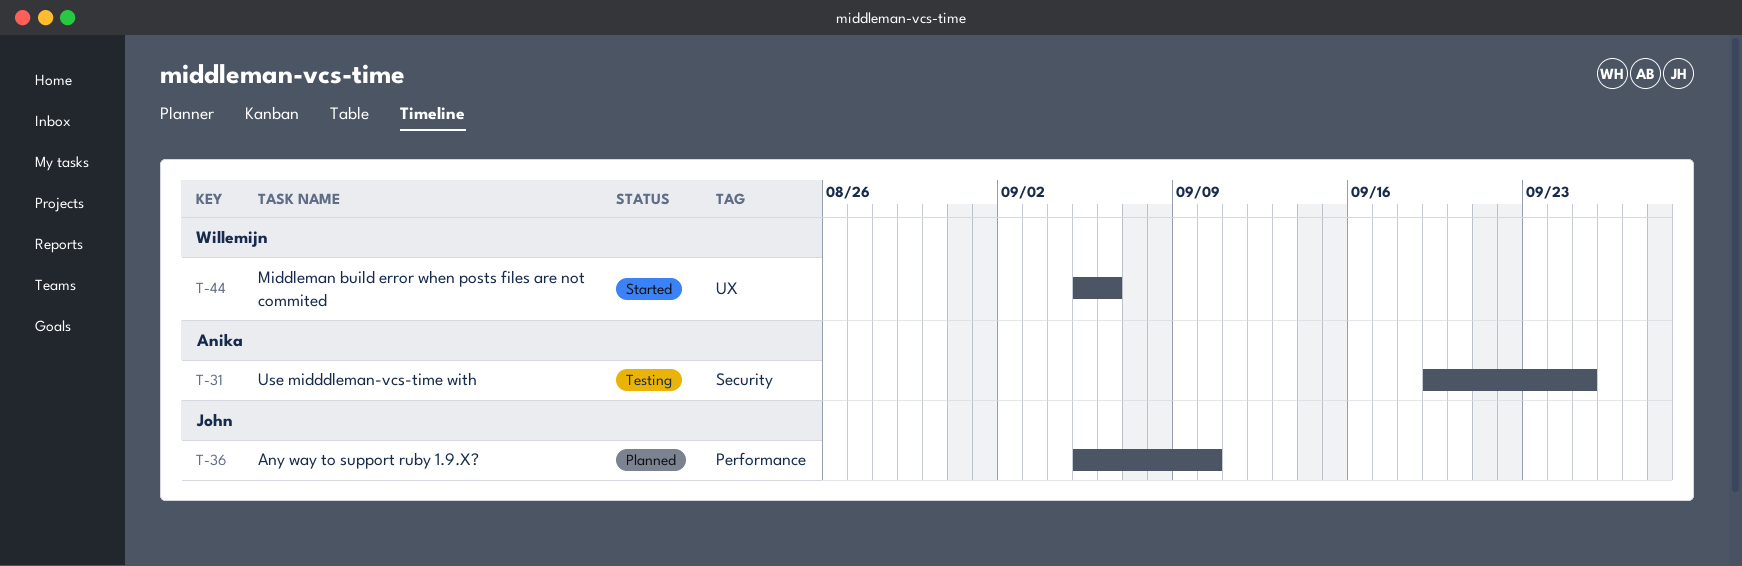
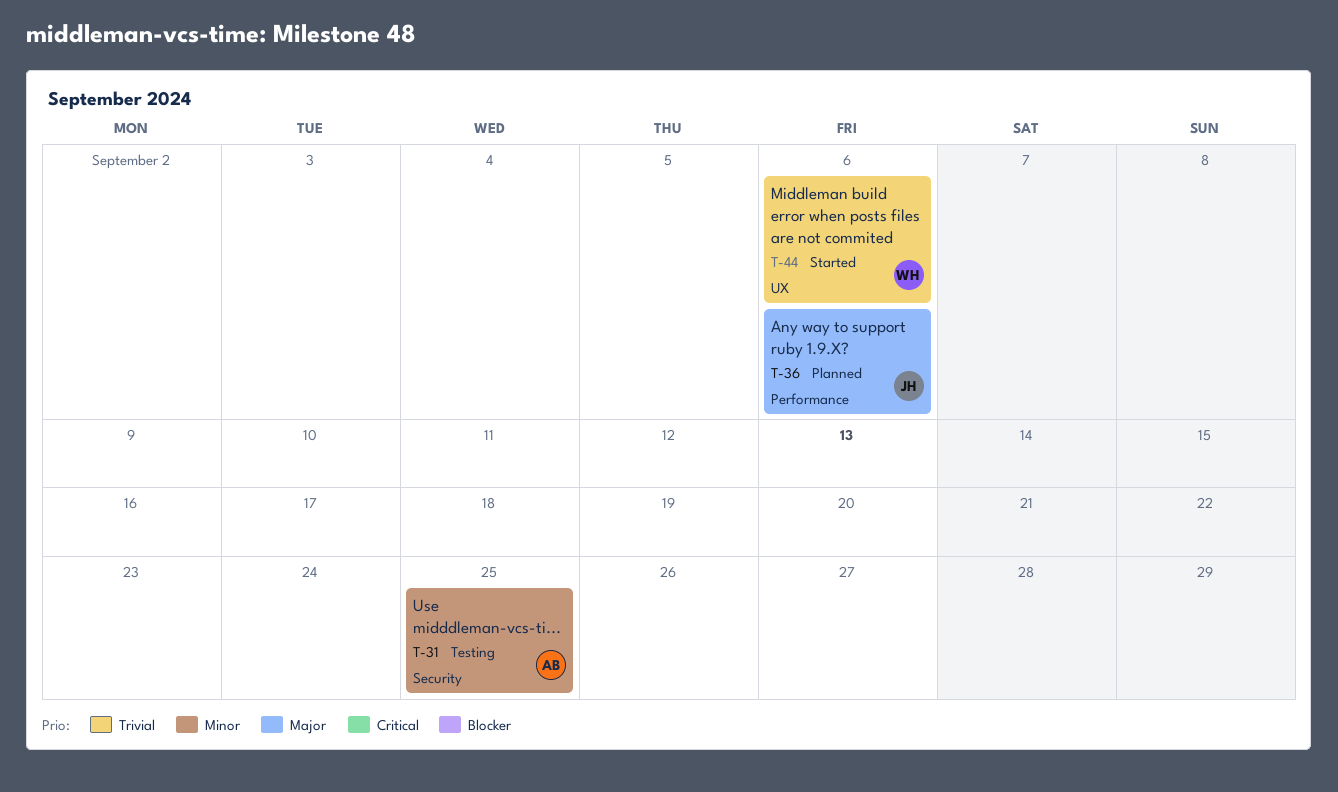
T-36, due: Sep 10 -> Sep 6

